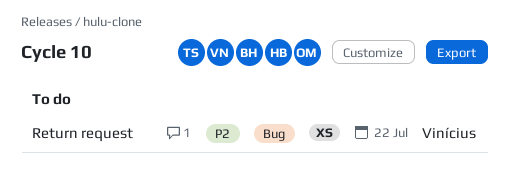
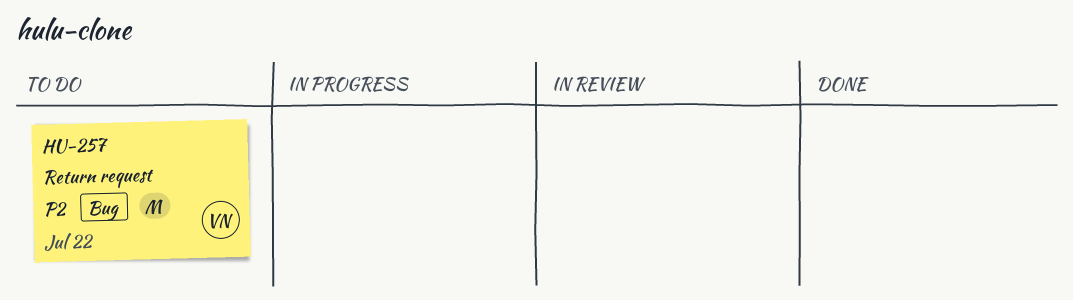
Return request, estimate: XS -> M

